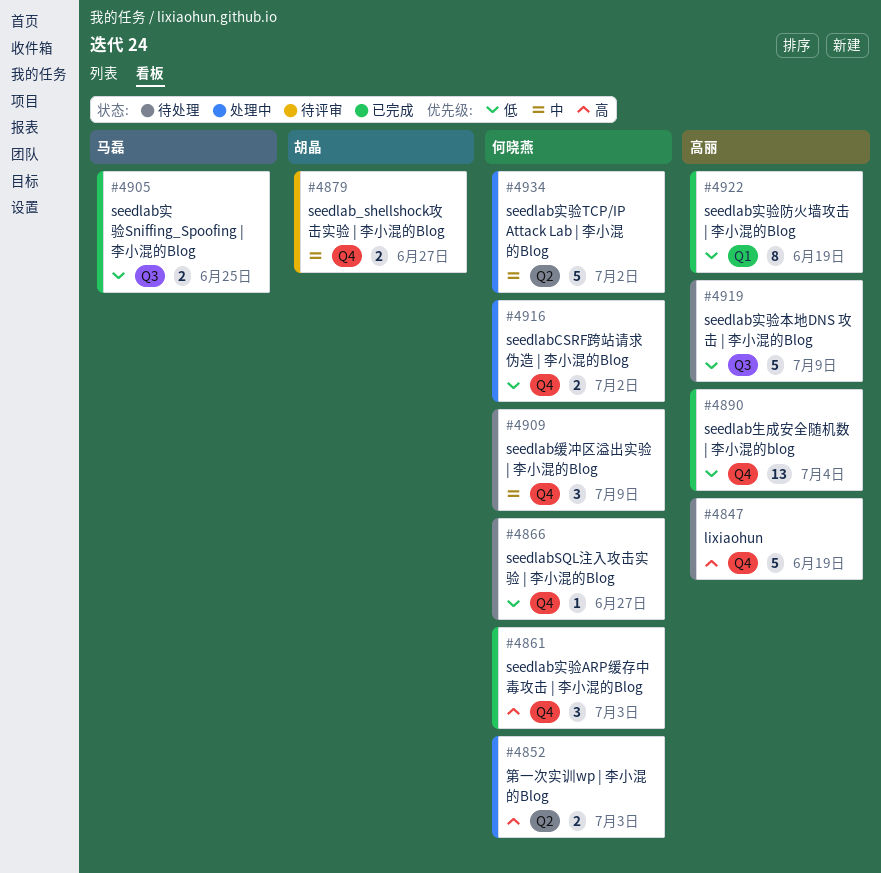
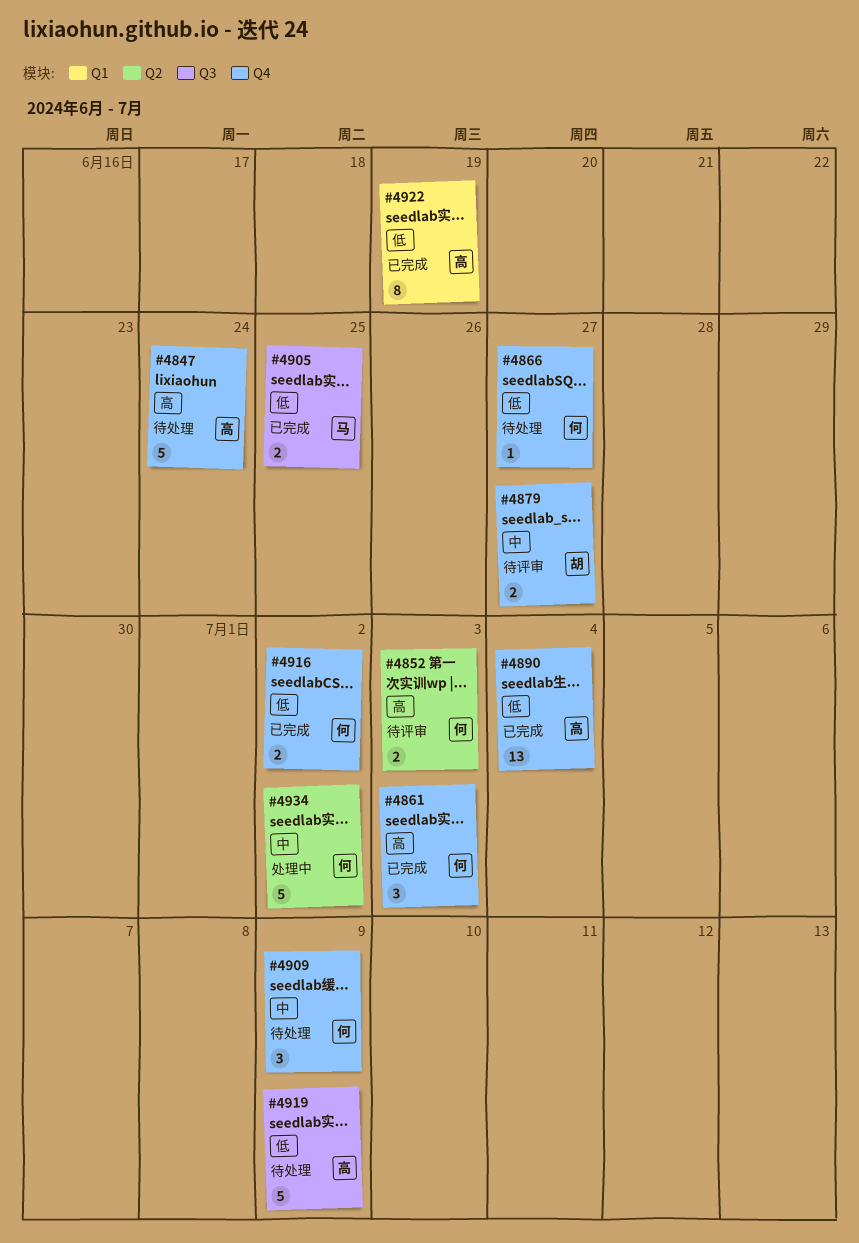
#4847, due: Jun 19 -> Jun 24
#4852, status: 处理中 -> 待评审
#4916, status: 处理中 -> 已完成

